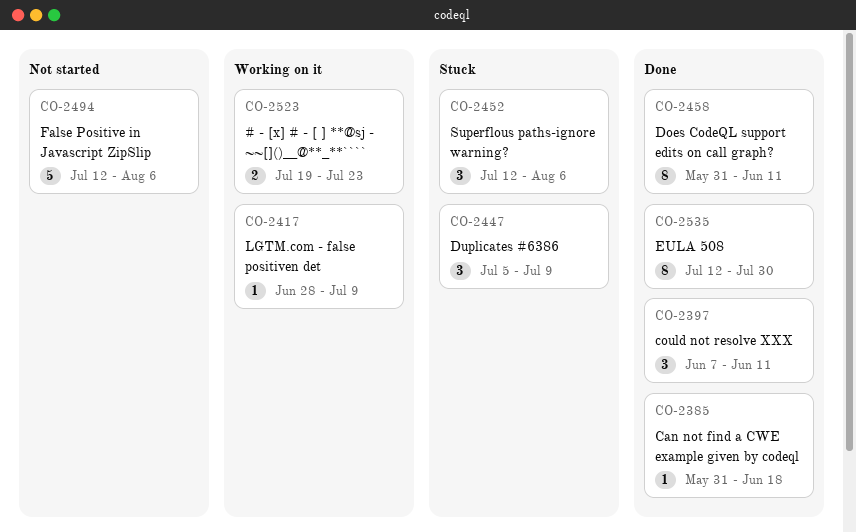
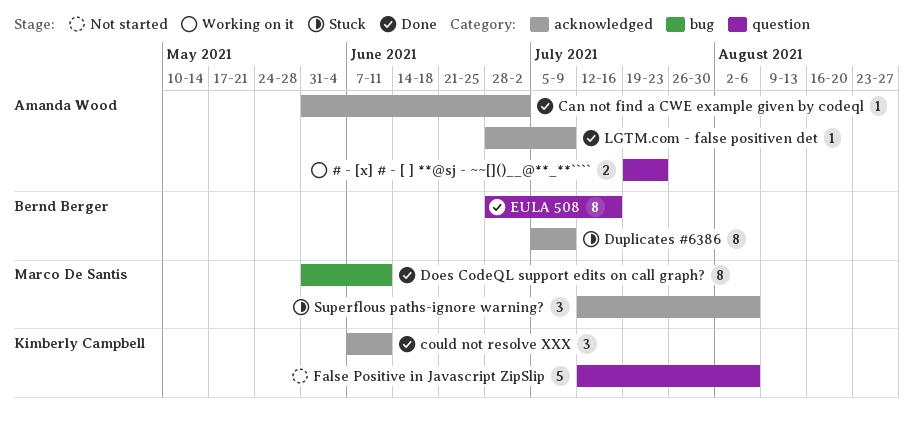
Can not find a CWE example given by codeql, due: Jun 18 -> Jul 2
Duplicates #6386, estimate: 3 -> 8
EULA 508, start: Jul 12 -> Jun 28
EULA 508, due: Jul 30 -> Jul 16
LGTM.com - false positiven det, status: Working on it -> Done

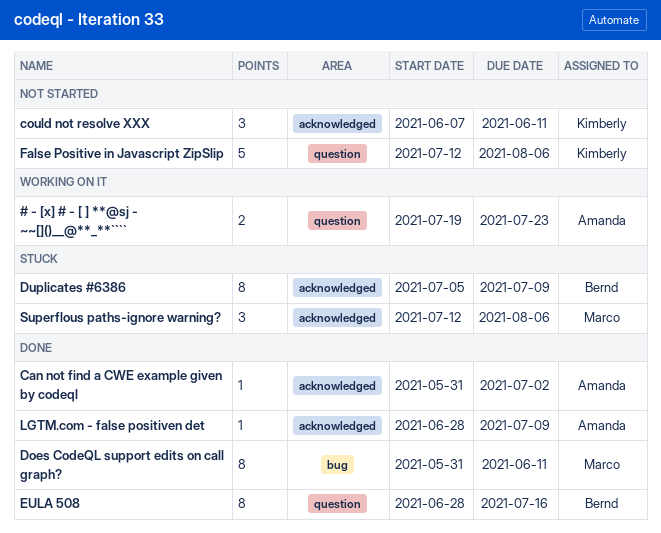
could not resolve XXX, status: Done -> Not started

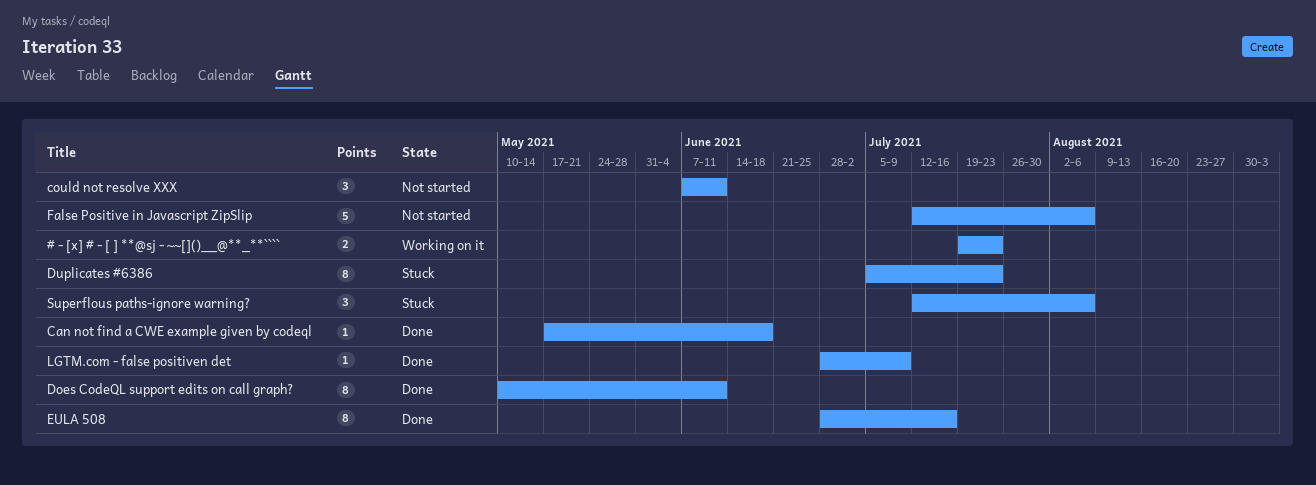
Can not find a CWE example given by codeql, start: May 31 -> May 17
Can not find a CWE example given by codeql, due: Jul 2 -> Jun 18
Does CodeQL support edits on call graph?, start: May 31 -> May 10
Duplicates #6386, due: Jul 9 -> Jul 23

